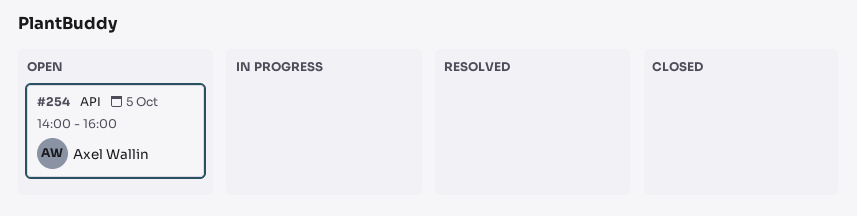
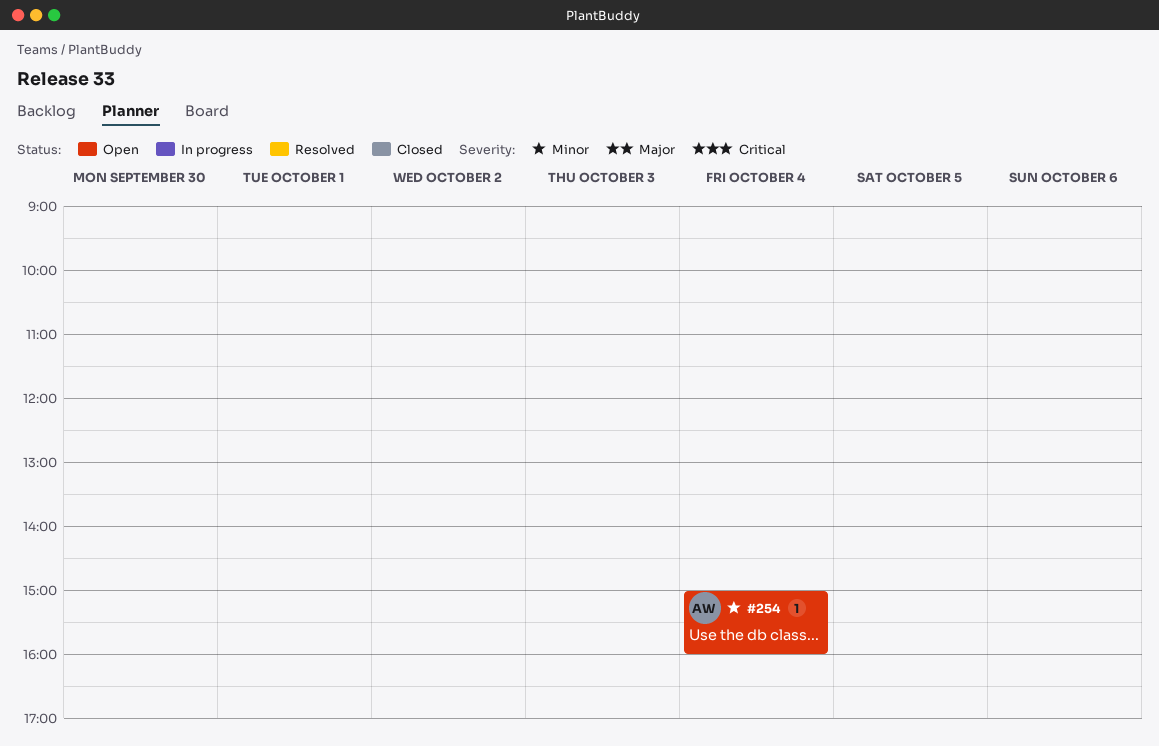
#254, day: Oct 5 -> Oct 4
#254, begins: 14:00 -> 15:00

